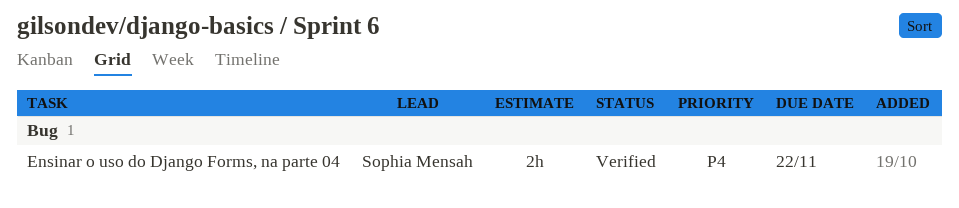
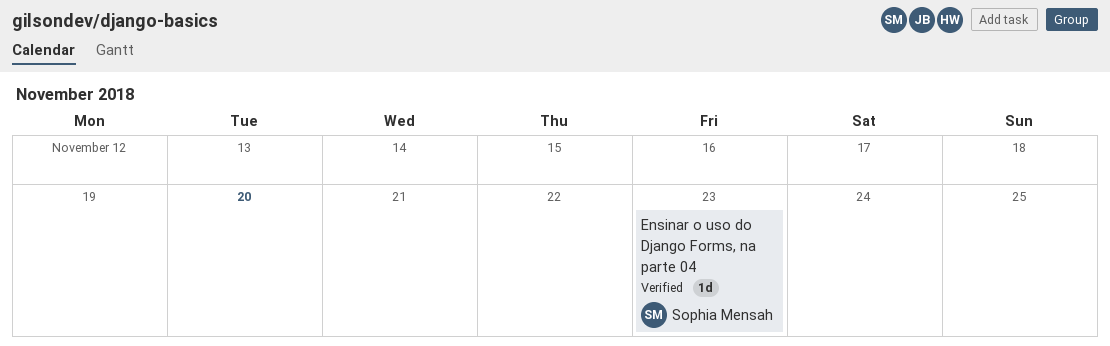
Ensinar o uso do Django Forms, na parte 04, estimate: 2h -> 1d
Ensinar o uso do Django Forms, na parte 04, due: Nov 22 -> Nov 23

